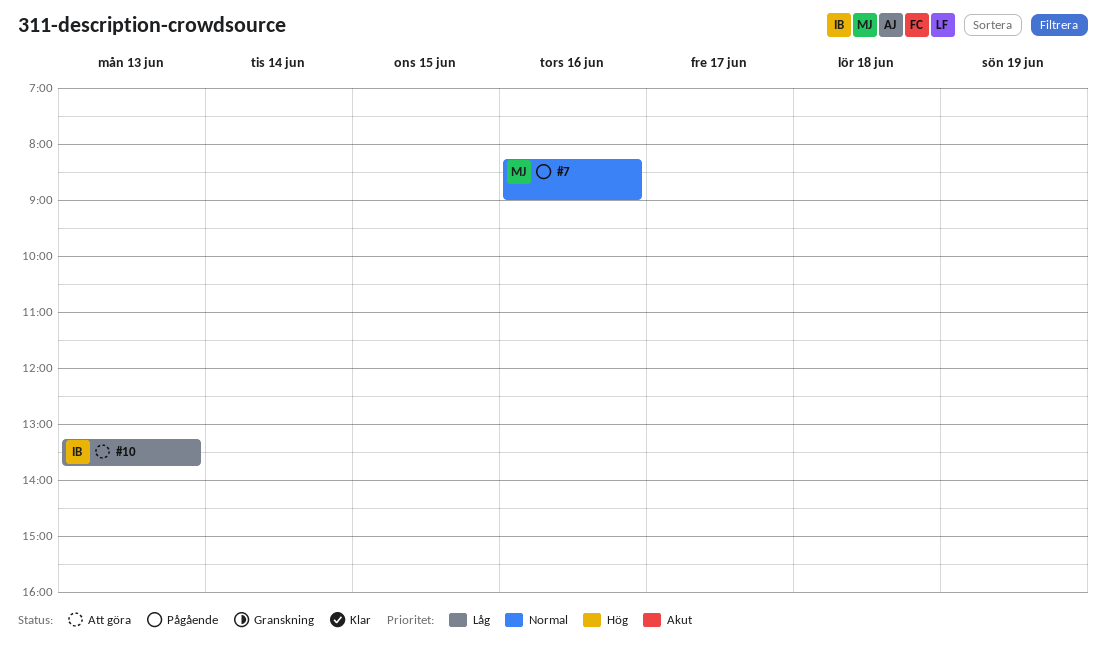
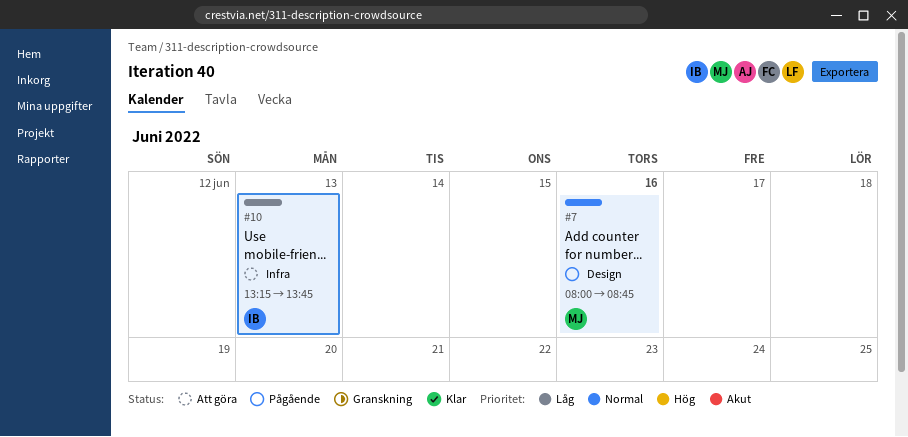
#7, begins: 08:15 -> 08:00
#7, ends: 09:00 -> 08:45

